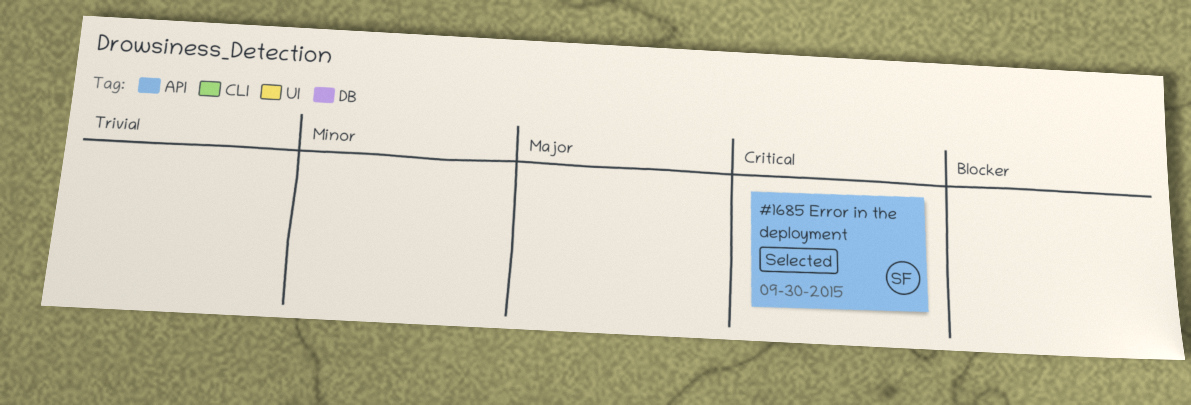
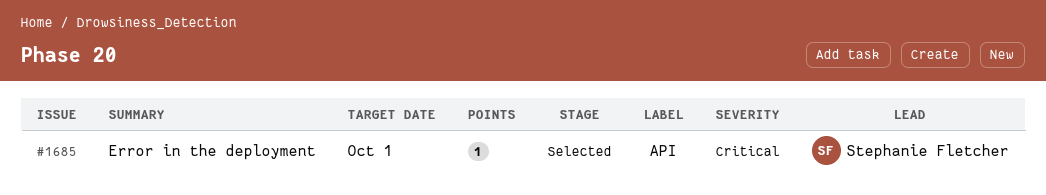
#1685, due: Sep 30 -> Oct 1

